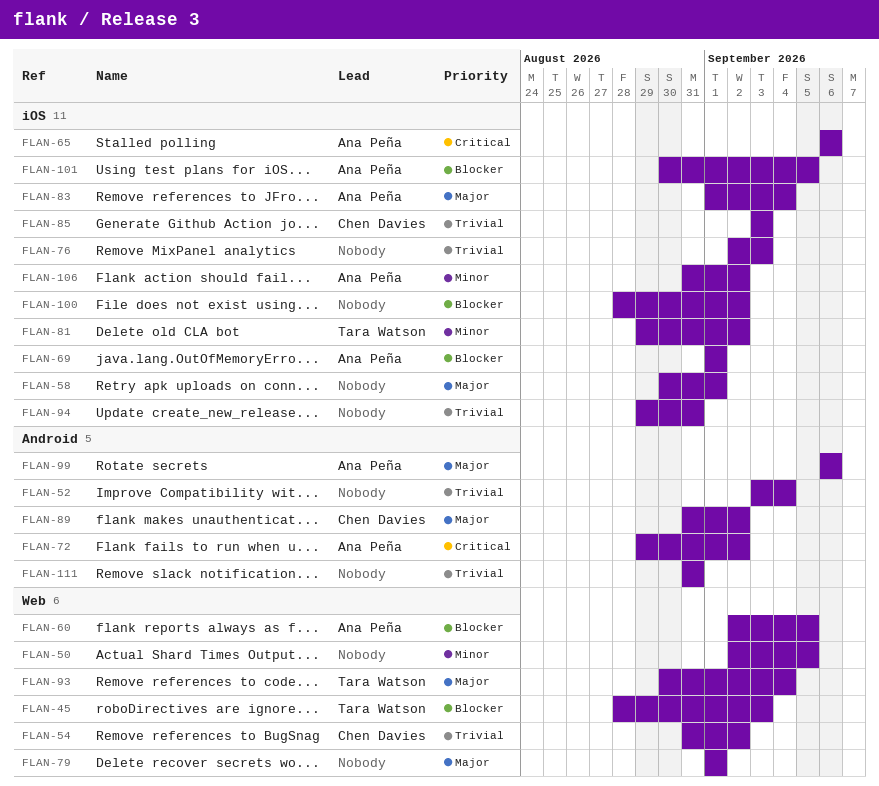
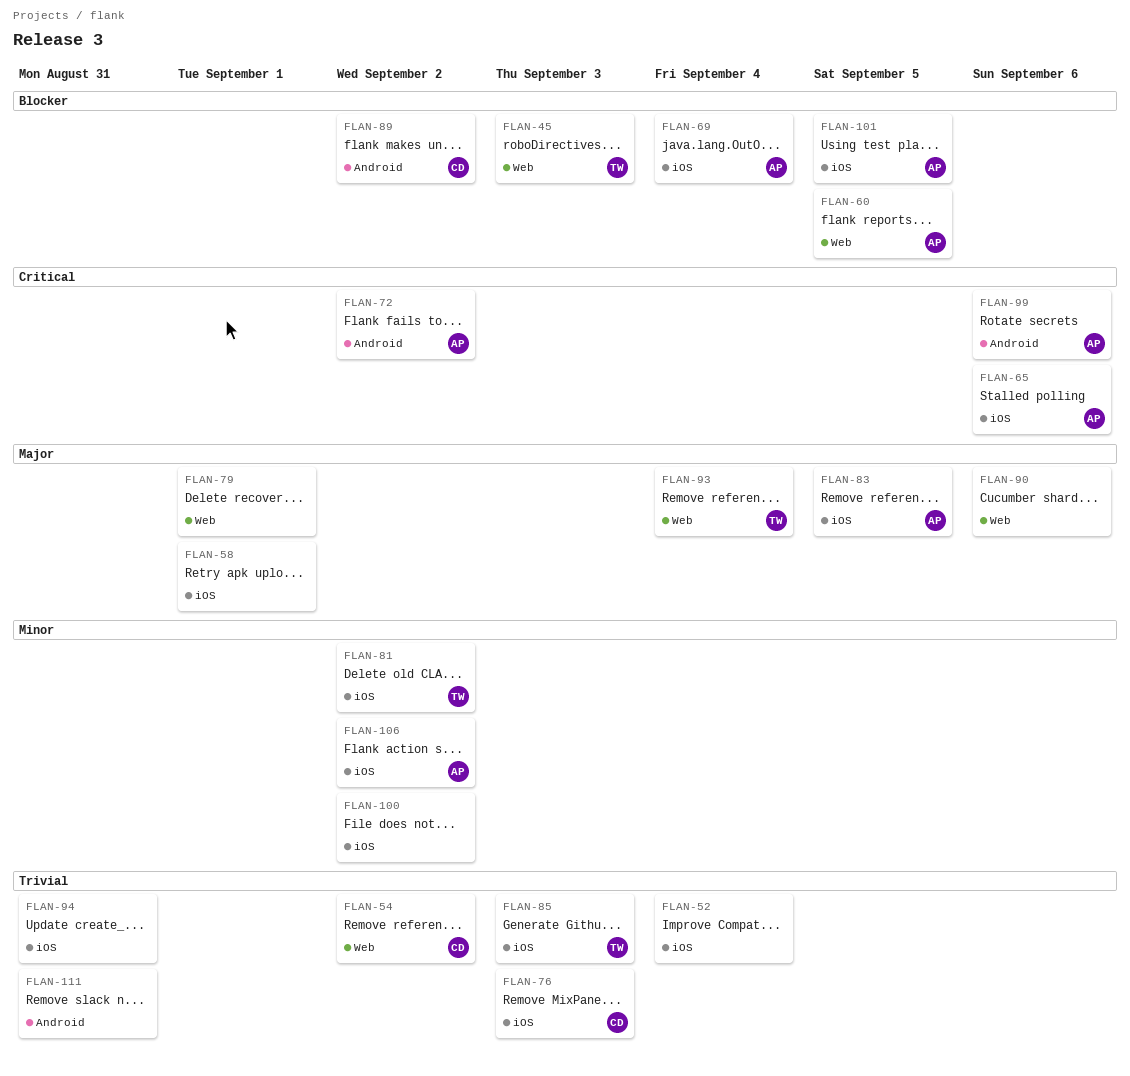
FLAN-50: present -> none
FLAN-52, label: Android -> iOS
FLAN-69, due: Sep 1 -> Sep 4
FLAN-76, owner: none -> Chen Davies
FLAN-83, due: Sep 4 -> Sep 5
FLAN-85, owner: Chen Davies -> Tara Watson
FLAN-89, priority: Major -> Blocker
FLAN-90: none -> present
FLAN-99, priority: Major -> Critical
FLAN-100, priority: Blocker -> Minor

